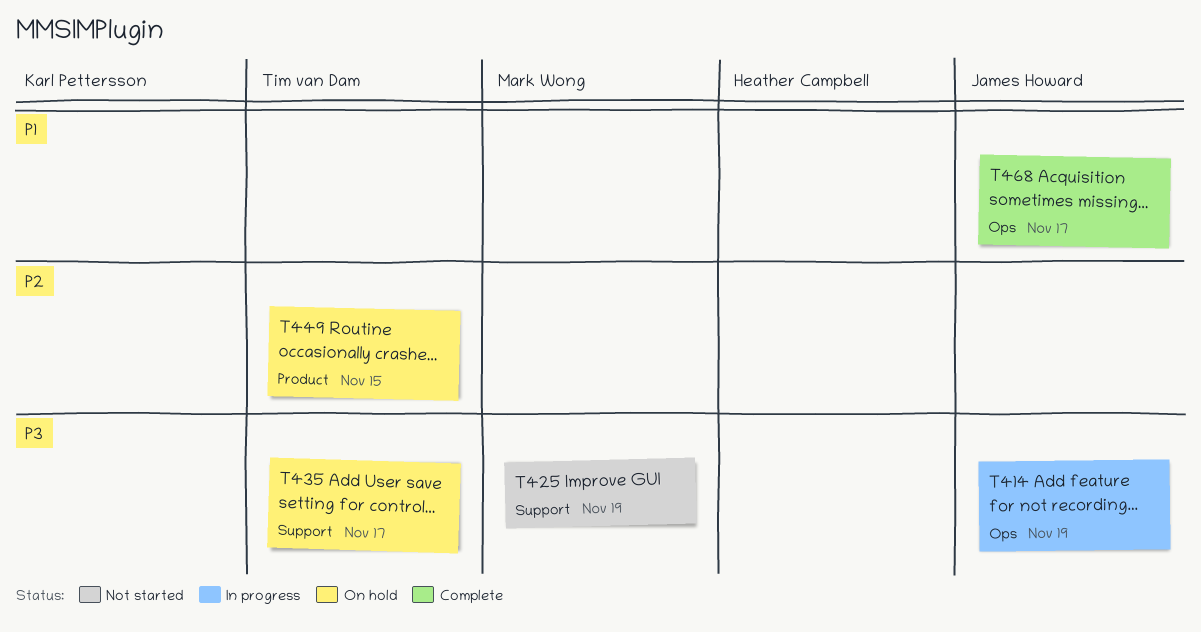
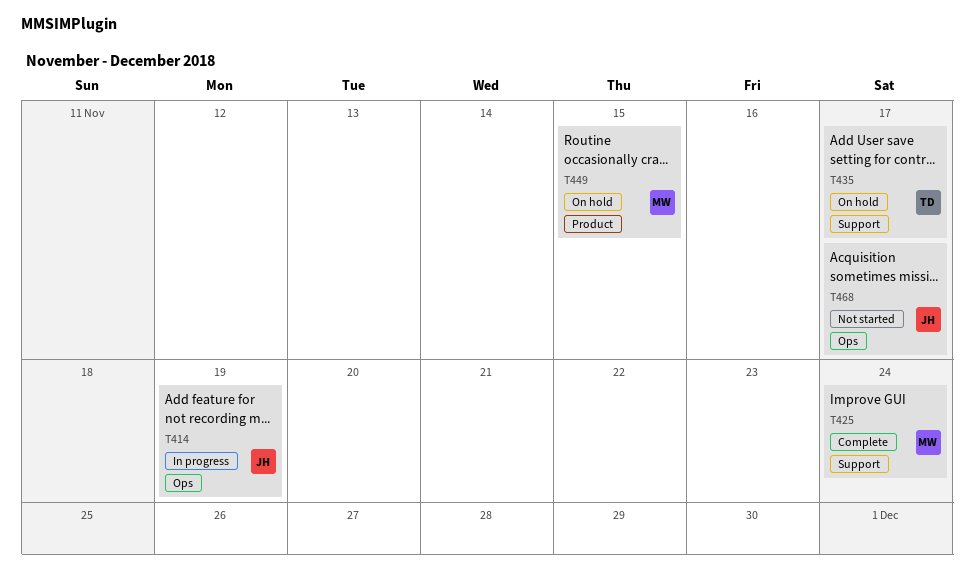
T425, status: Not started -> Complete
T425, due: Nov 19 -> Nov 24
T449, owner: Tim van Dam -> Mark Wong
T468, status: Complete -> Not started

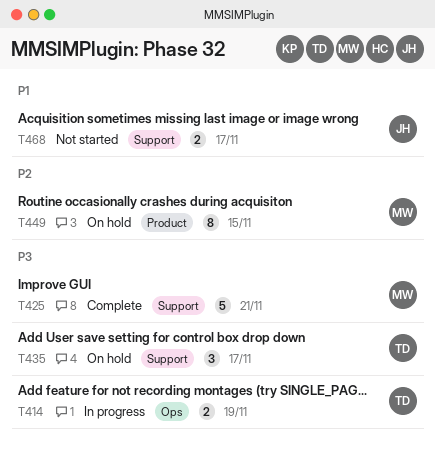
T414, owner: JH -> TD
T425, due: Nov 24 -> Nov 21
T468, label: Ops -> Support

